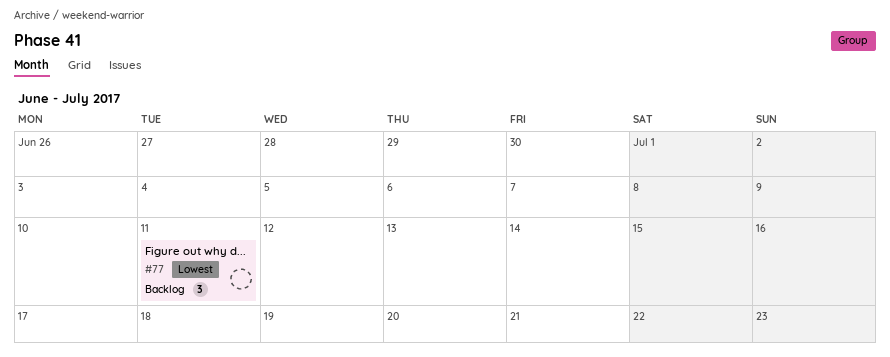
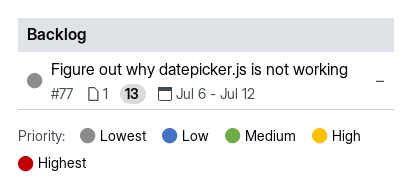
#77, estimate: 3 -> 13
#77, due: Jul 11 -> Jul 12

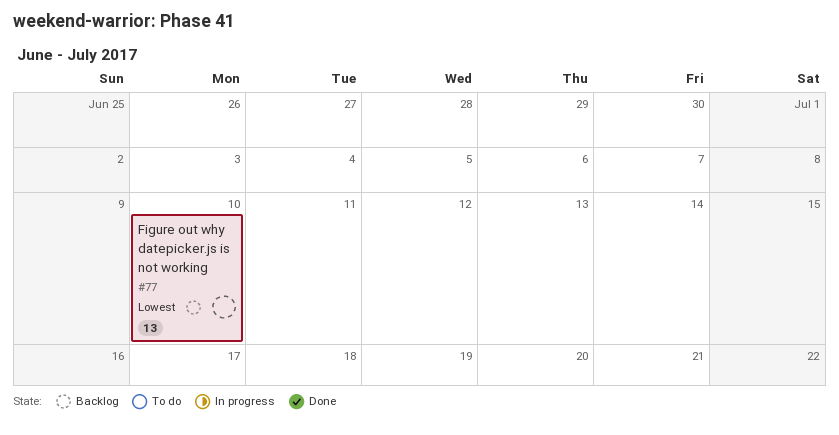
#77, due: Jul 12 -> Jul 10

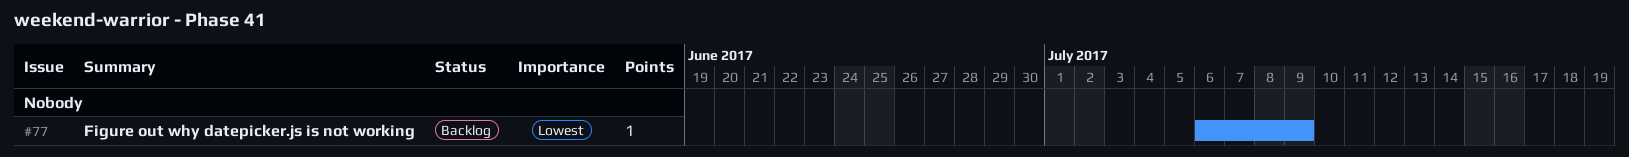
#77, estimate: 13 -> 1
#77, due: Jul 10 -> Jul 9

